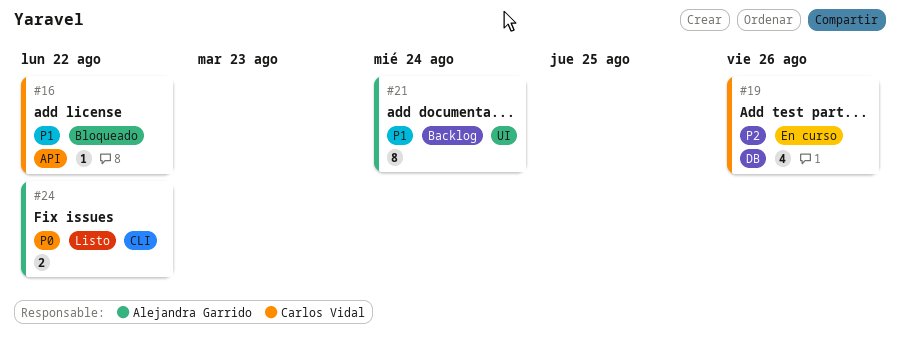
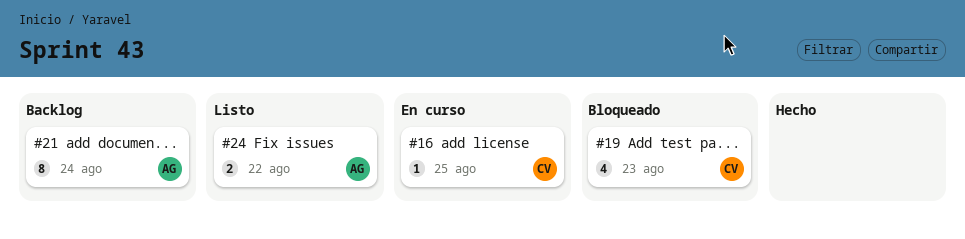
#16, status: Bloqueado -> En curso
#16, due: Aug 22 -> Aug 25
#19, status: En curso -> Bloqueado
#19, due: Aug 26 -> Aug 23

